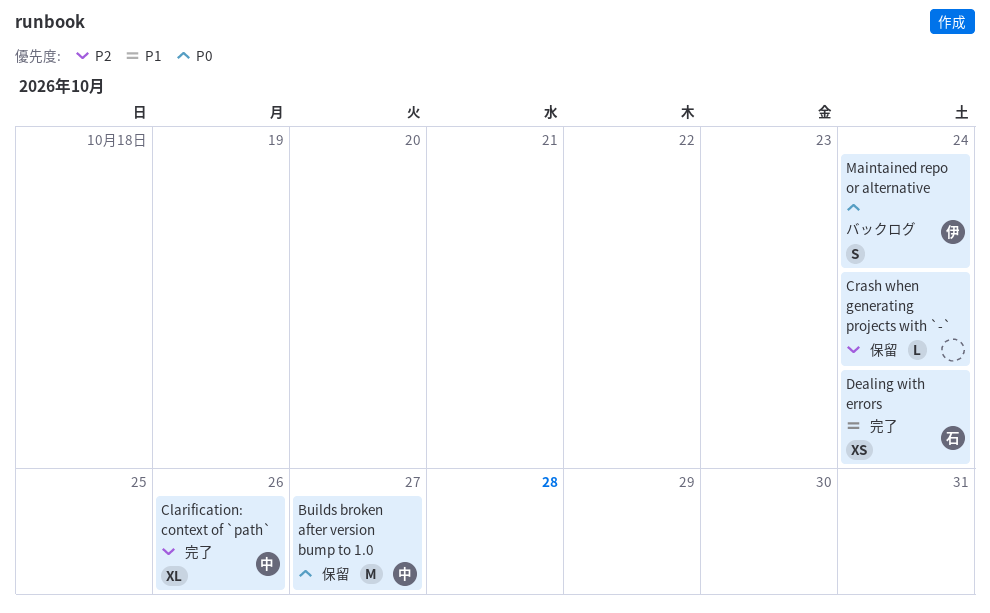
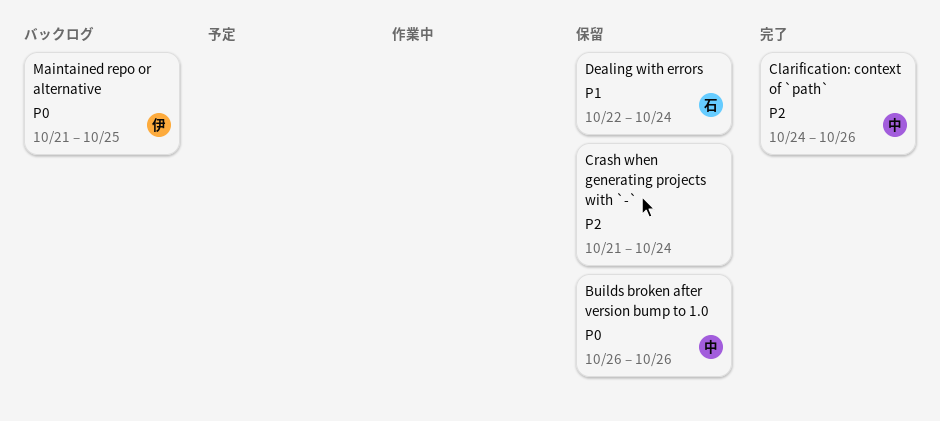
Builds broken after version bump to 1.0, due: Oct 27 -> Oct 26
Dealing with errors, status: 完了 -> 保留
Maintained repo or alternative, due: Oct 24 -> Oct 25

